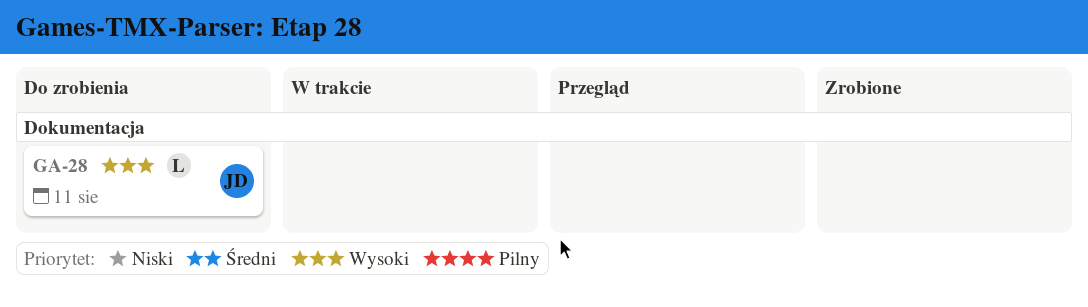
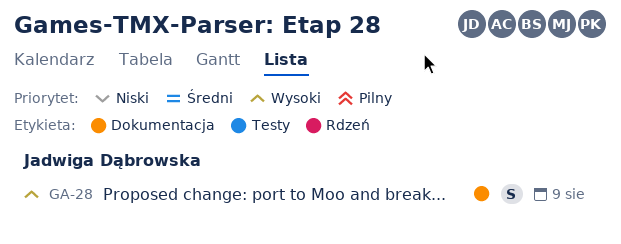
GA-28, estimate: L -> S
GA-28, due: Aug 11 -> Aug 9

